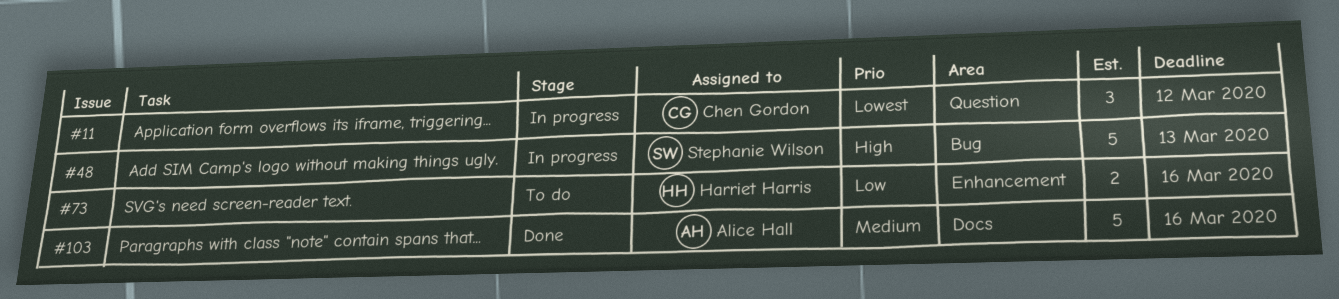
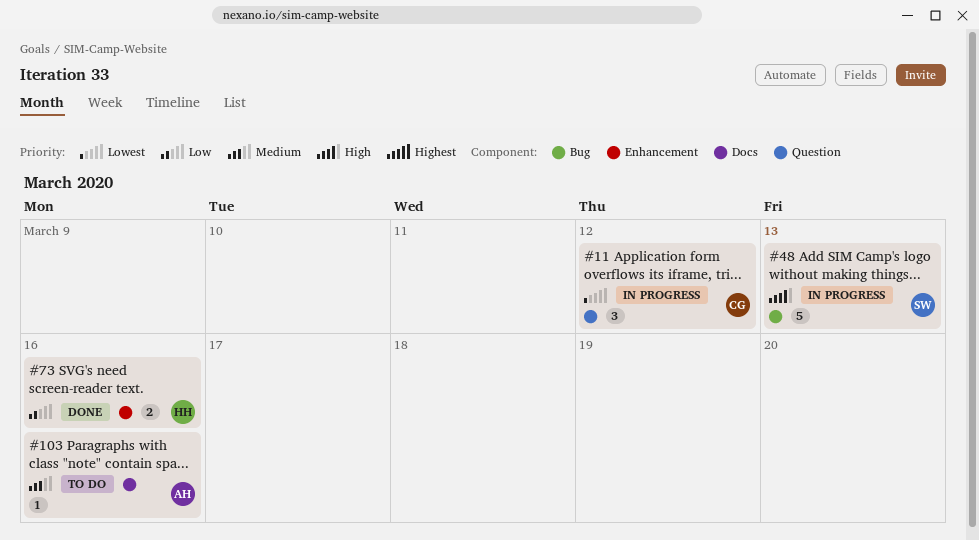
#73, status: To do -> Done
#103, status: Done -> To do
#103, estimate: 5 -> 1

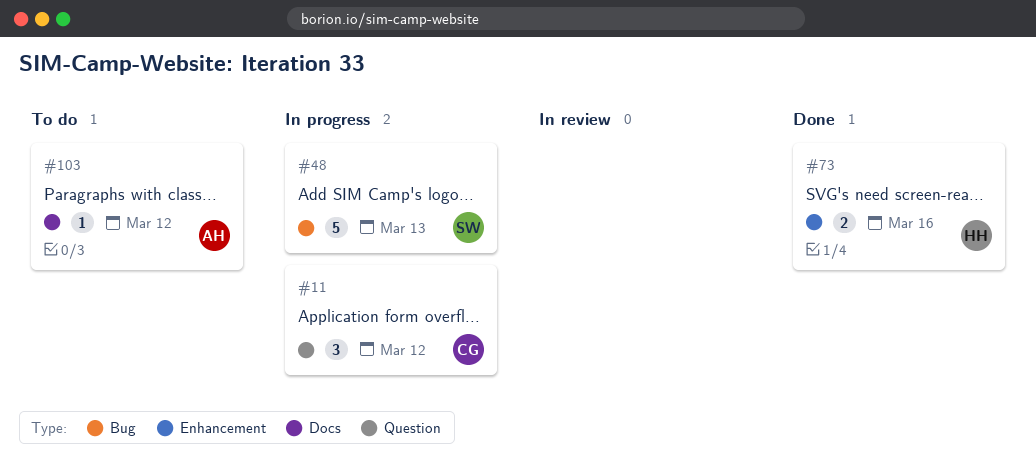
#103, due: Mar 16 -> Mar 12

